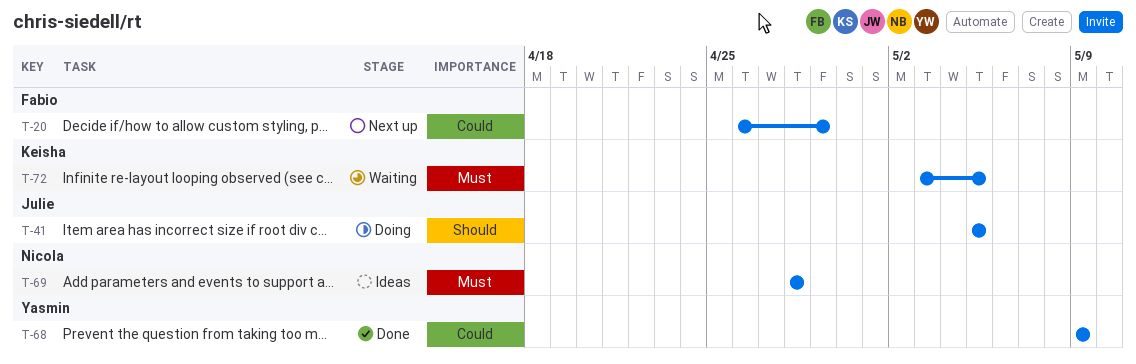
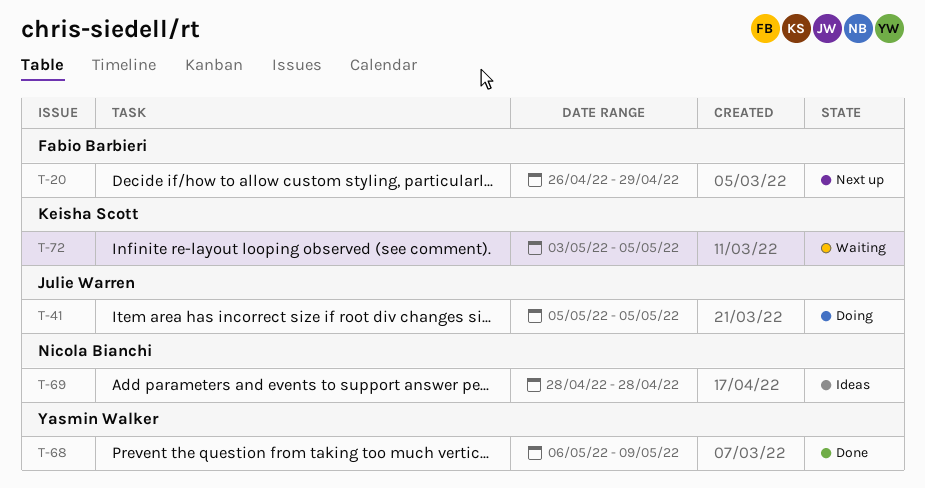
T-68, start: May 9 -> May 6

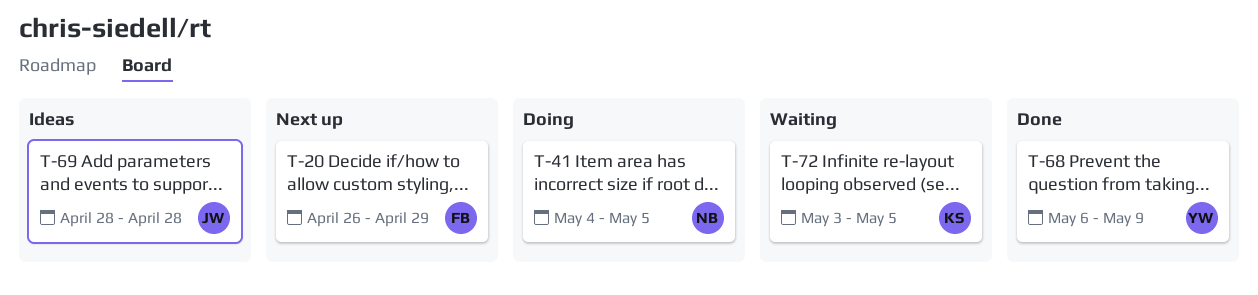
T-41, owner: Julie Warren -> Nicola Bianchi
T-41, start: May 5 -> May 4
T-69, owner: Nicola Bianchi -> Julie Warren

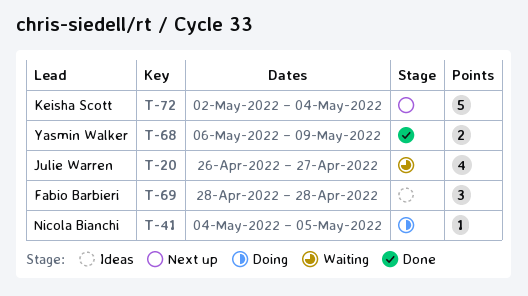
T-20, status: Next up -> Waiting
T-20, owner: Fabio Barbieri -> Julie Warren
T-20, due: Apr 29 -> Apr 27
T-69, owner: Julie Warren -> Fabio Barbieri
T-72, status: Waiting -> Next up
T-72, start: May 3 -> May 2
T-72, due: May 5 -> May 4

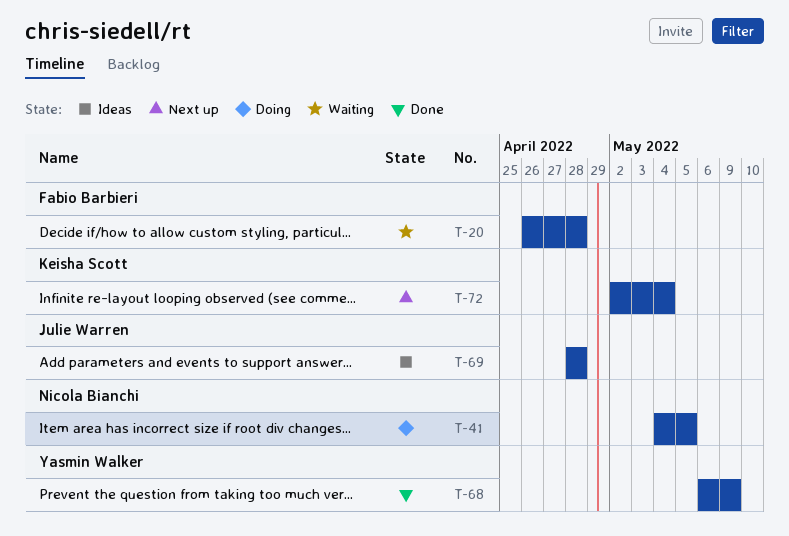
T-20, owner: Julie Warren -> Fabio Barbieri
T-20, due: Apr 27 -> Apr 28
T-69, owner: Fabio Barbieri -> Julie Warren

